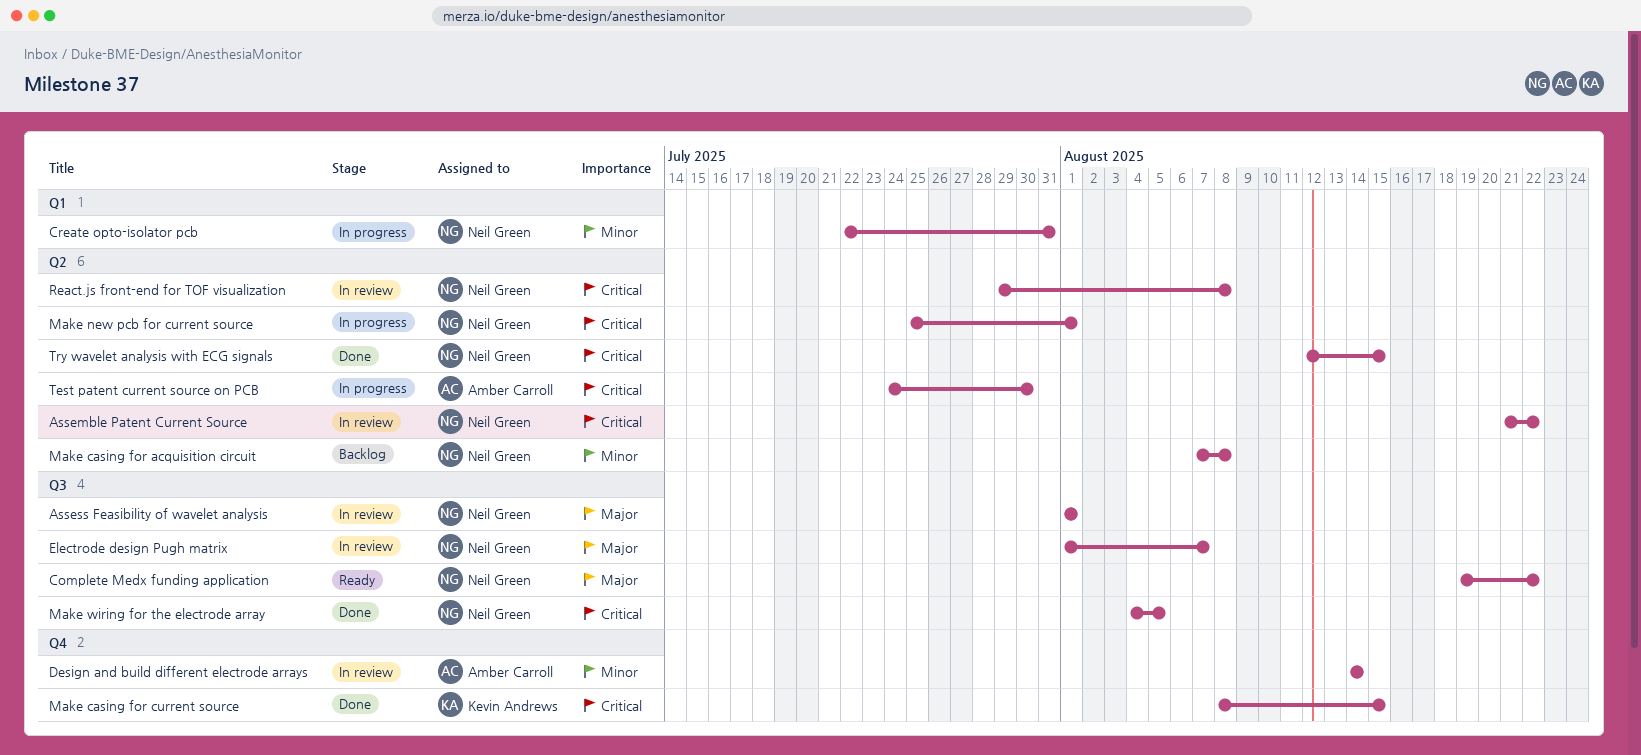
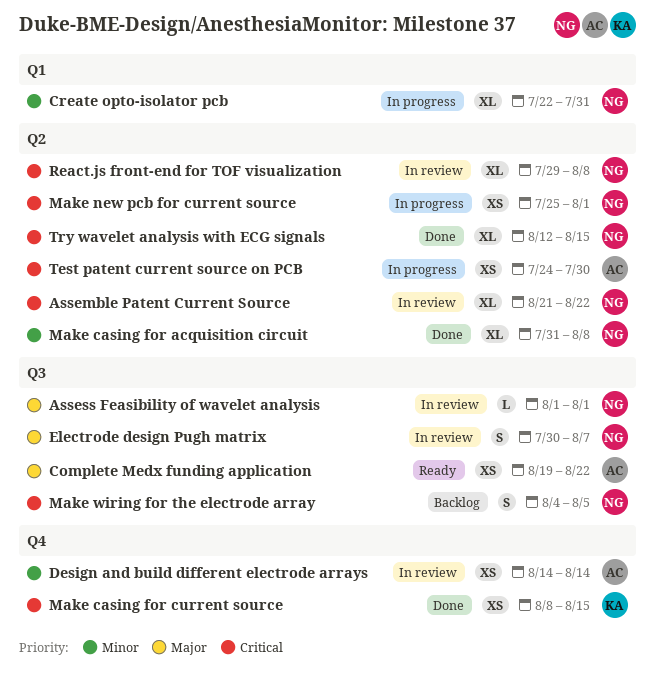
Complete Medx funding application, owner: Neil Green -> Amber Carroll
Electrode design Pugh matrix, start: Aug 1 -> Jul 30
Make casing for acquisition circuit, status: Backlog -> Done
Make casing for acquisition circuit, start: Aug 7 -> Jul 31
Make wiring for the electrode array, status: Done -> Backlog

